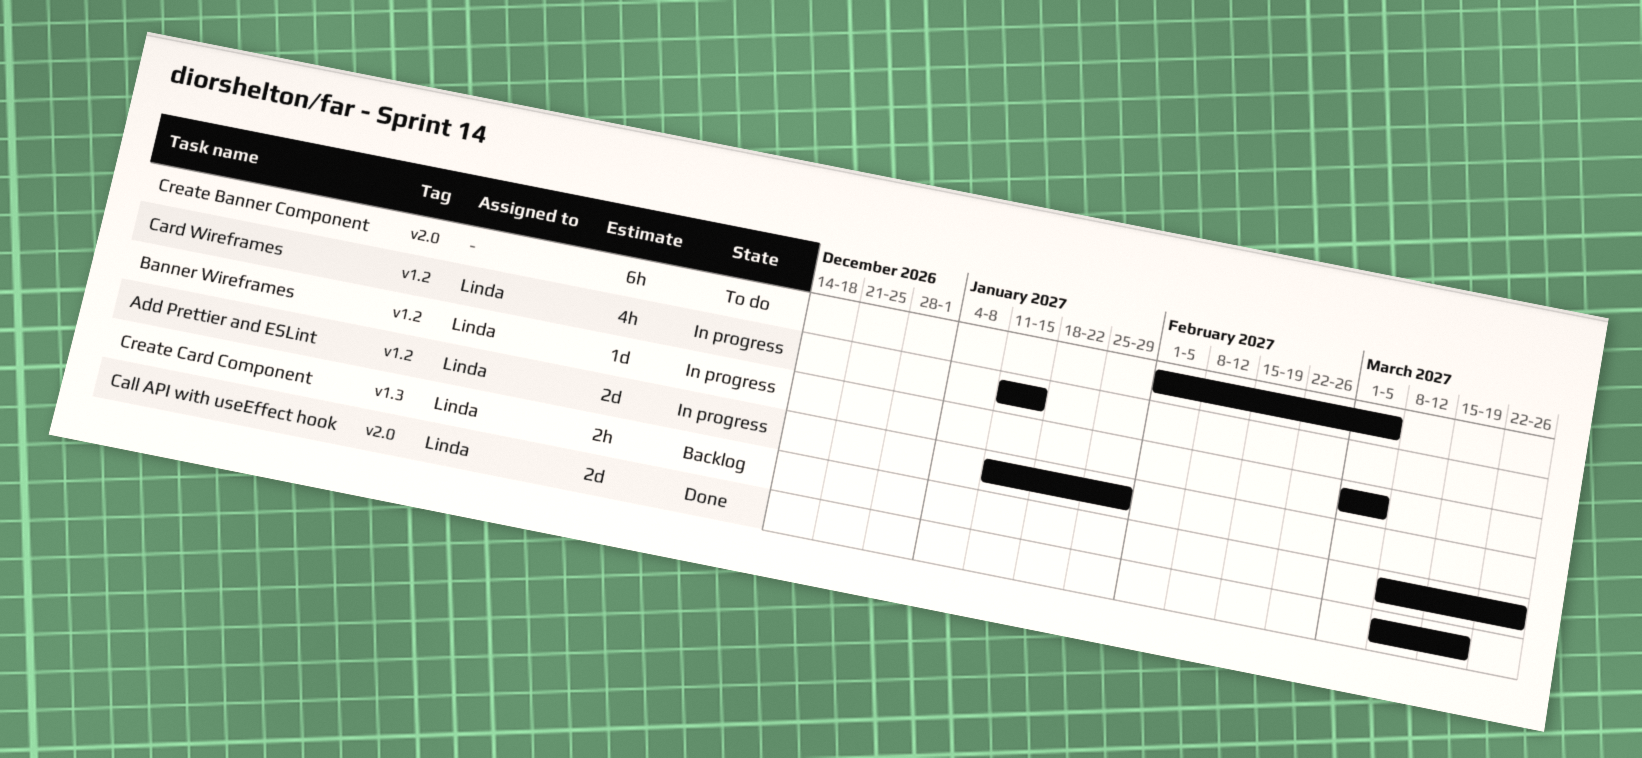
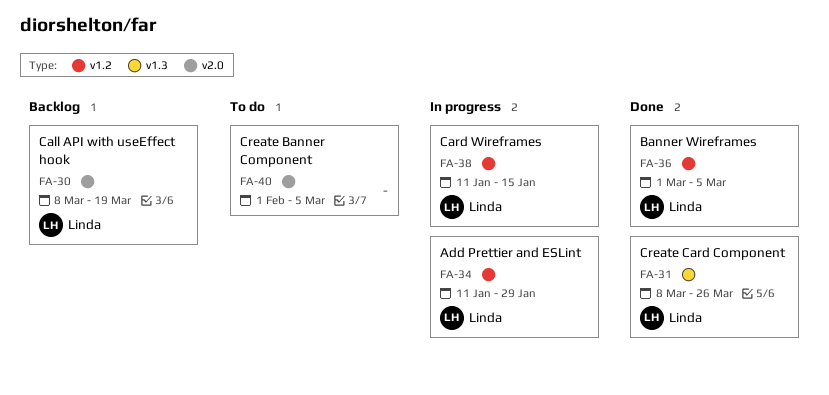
Banner Wireframes, status: In progress -> Done
Call API with useEffect hook, status: Done -> Backlog
Create Card Component, status: Backlog -> Done

